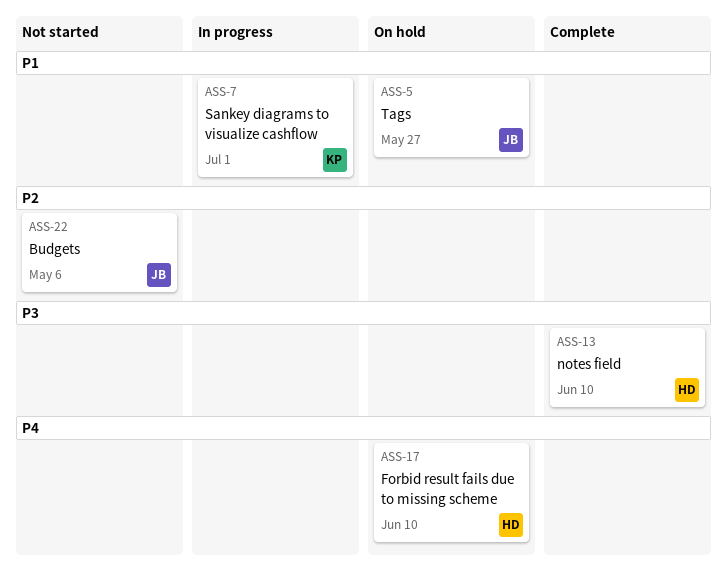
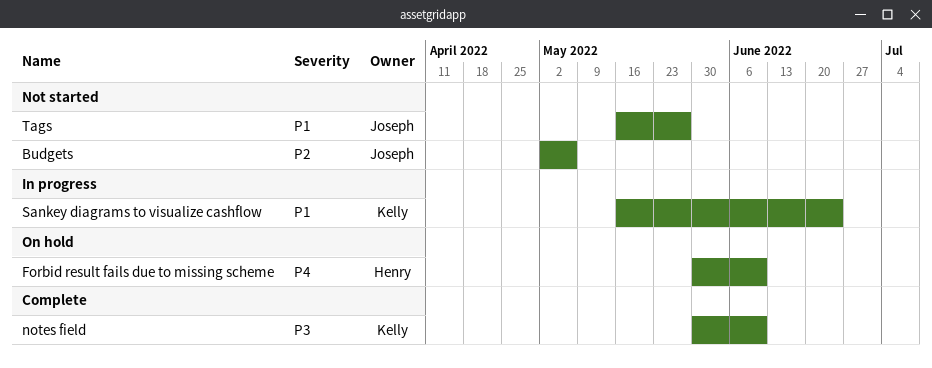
notes field, owner: Henry -> Kelly
Sankey diagrams to visualize cashflow, due: Jul 1 -> Jun 24
Tags, status: On hold -> Not started

